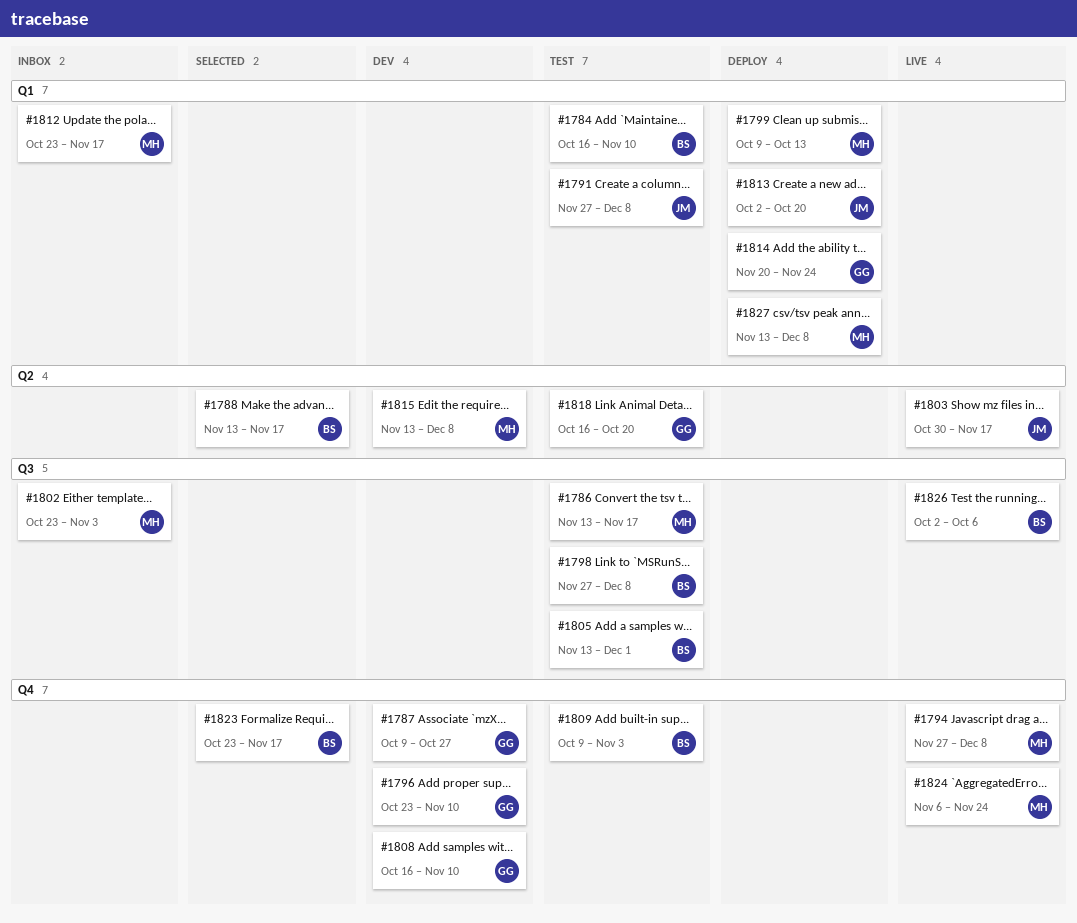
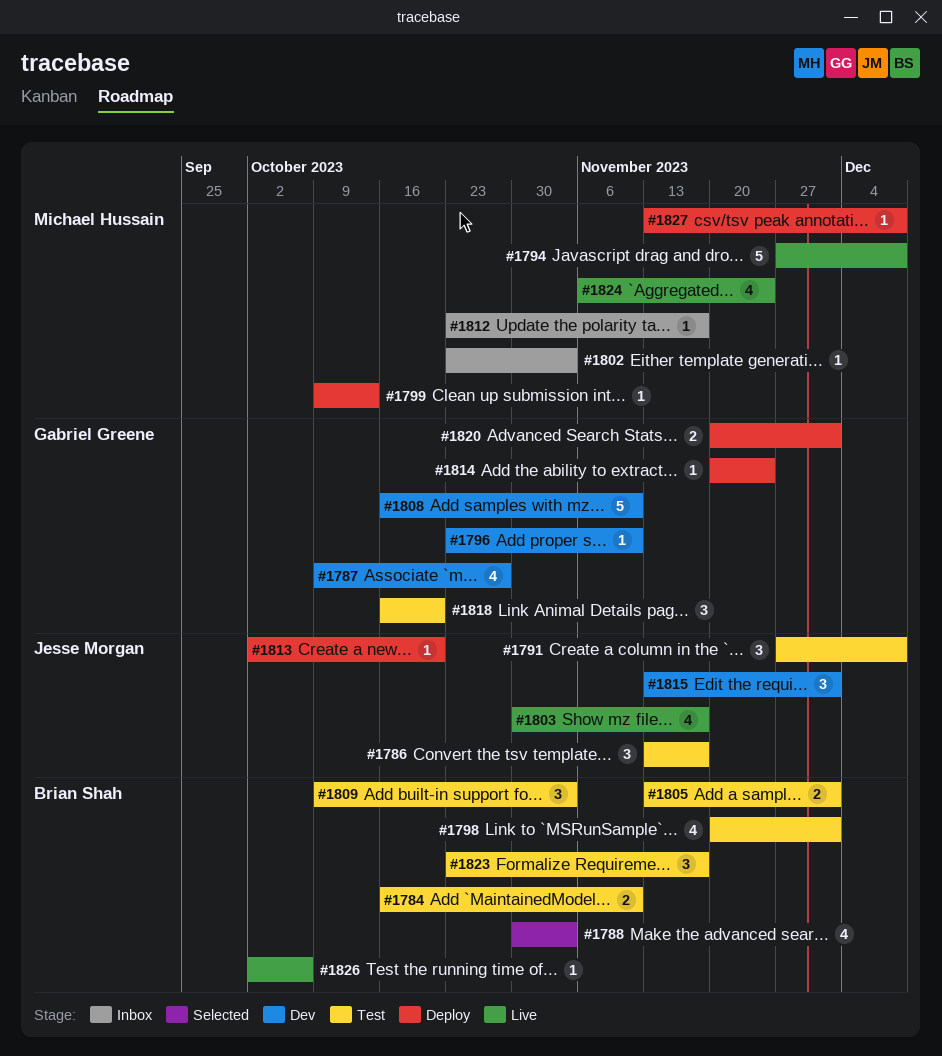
#1786, owner: Michael Hussain -> Jesse Morgan
#1788, start: Nov 13 -> Oct 30
#1788, due: Nov 17 -> Nov 3
#1798, start: Nov 27 -> Nov 20
#1798, due: Dec 8 -> Dec 1
#1815, owner: Michael Hussain -> Jesse Morgan
#1815, due: Dec 8 -> Dec 1
#1820: none -> present
#1823, status: Selected -> Test

